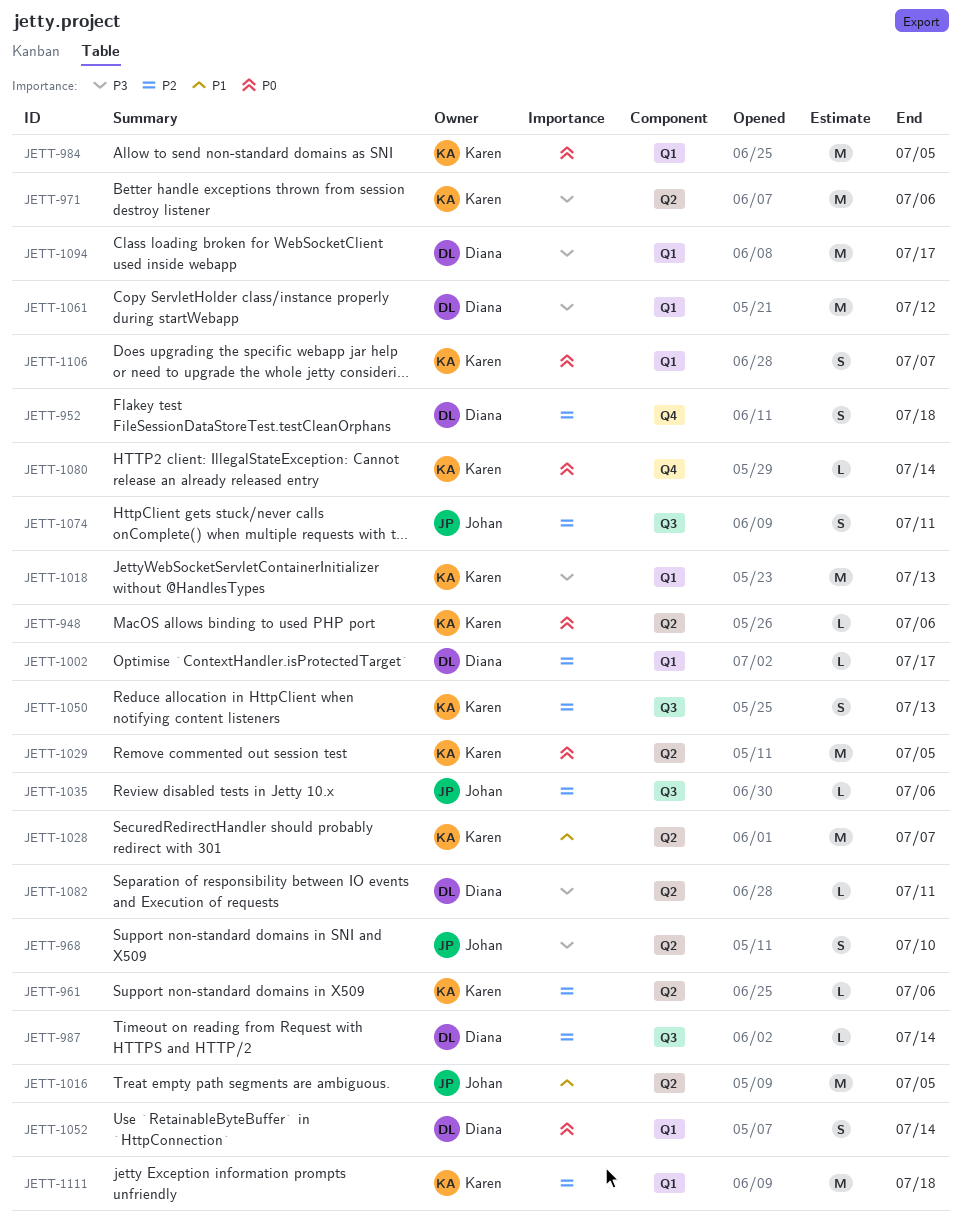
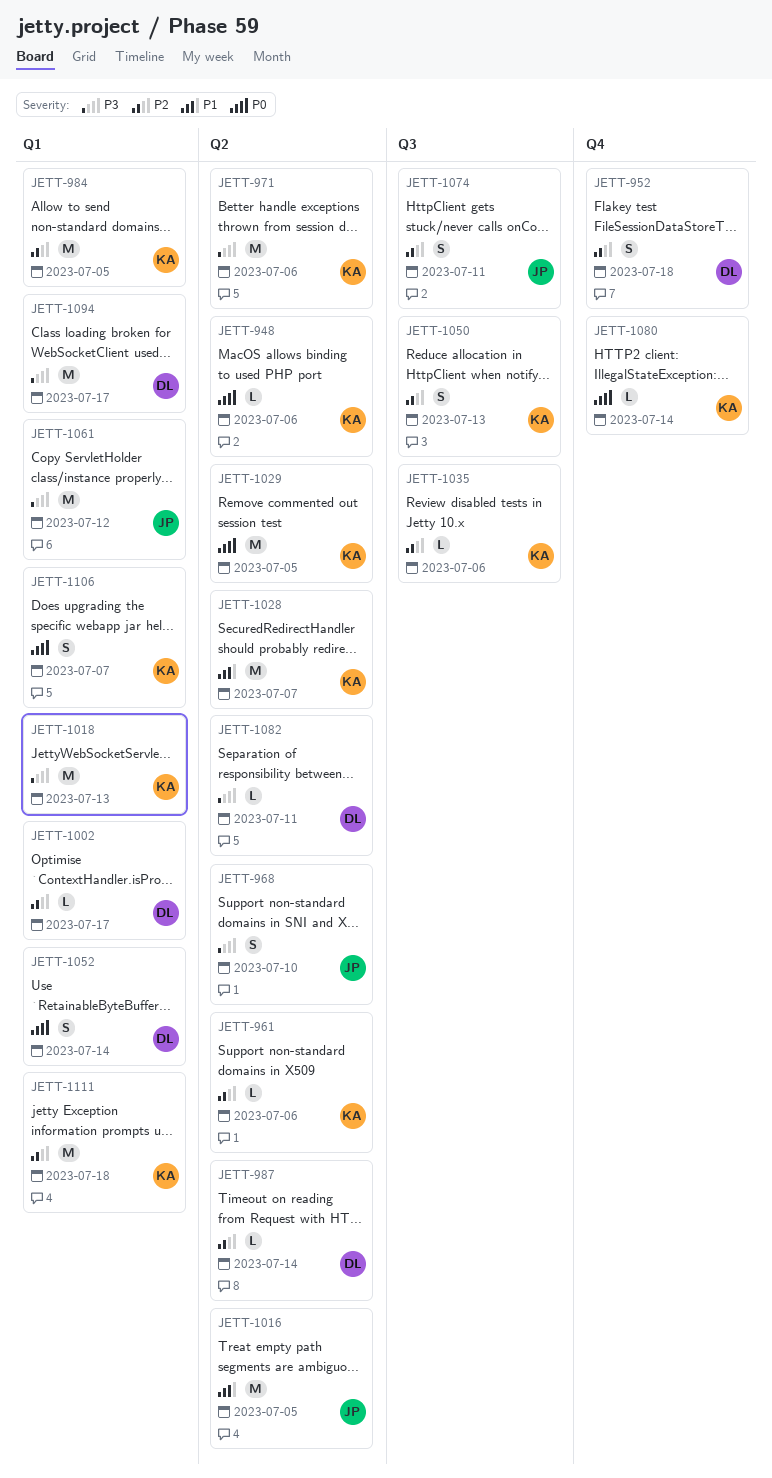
JETT-984, priority: P0 -> P2
JETT-987, label: Q3 -> Q2
JETT-1035, owner: Johan -> Karen
JETT-1061, owner: Diana -> Johan

